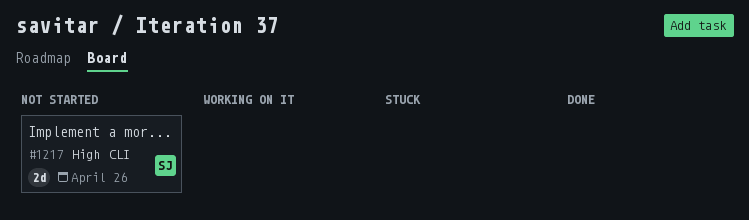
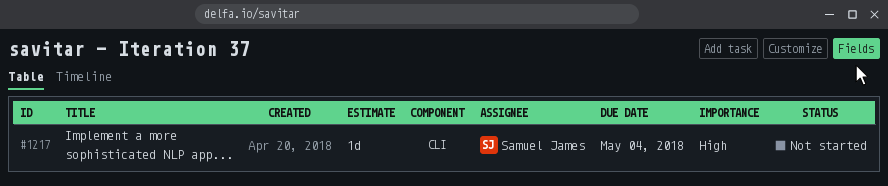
#1217, estimate: 2d -> 1d
#1217, due: Apr 26 -> May 4

